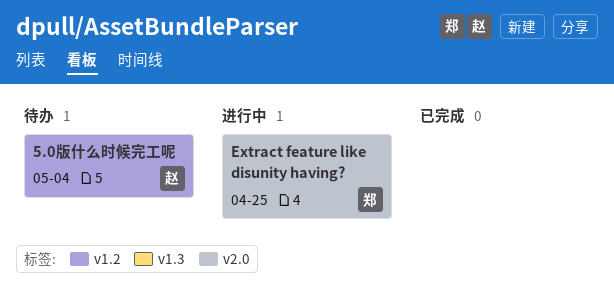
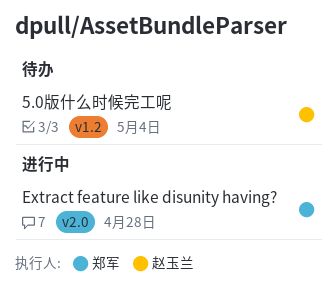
Extract feature like disunity having?, due: Apr 25 -> Apr 28

